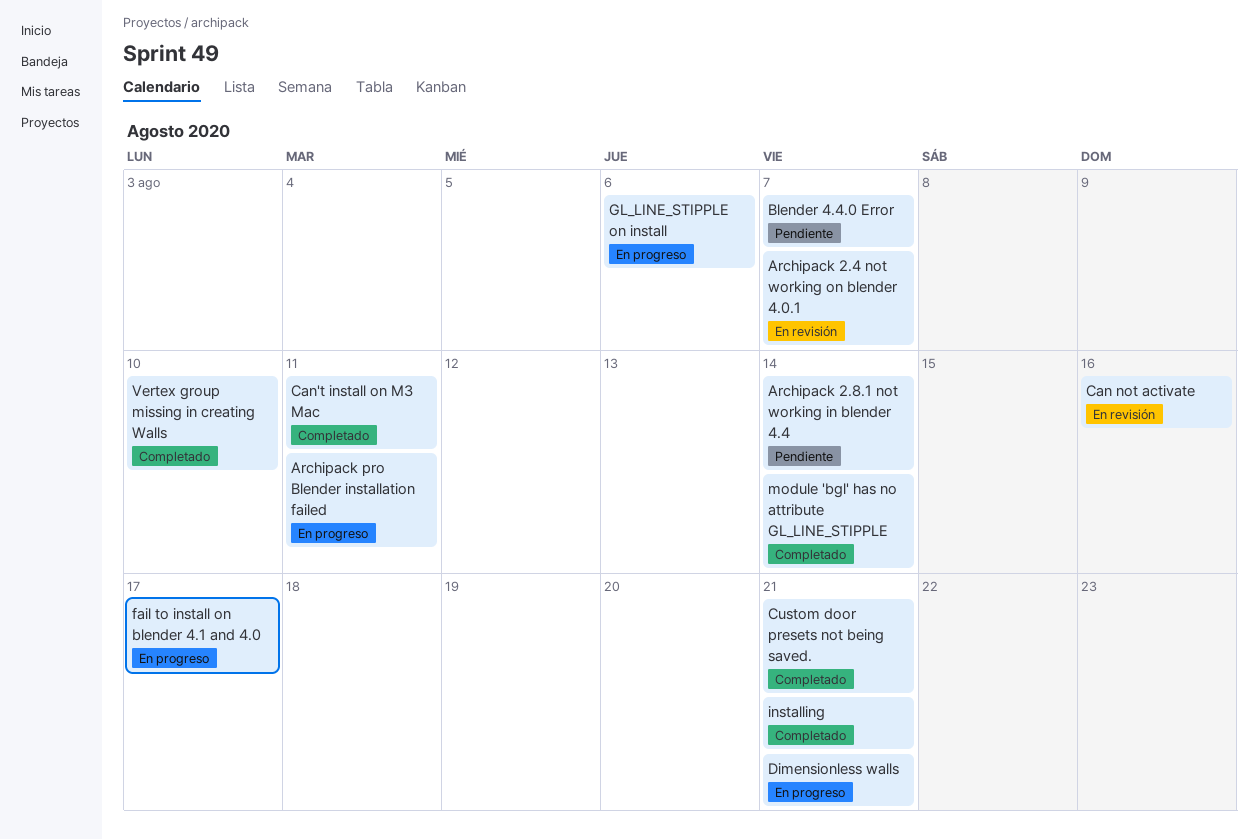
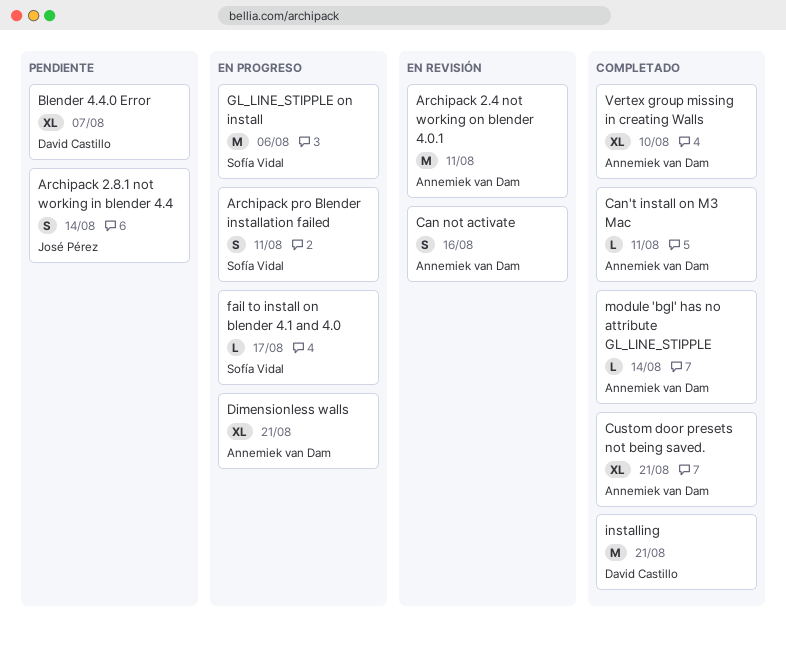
Archipack 2.4 not working on blender 4.0.1, due: Aug 7 -> Aug 11

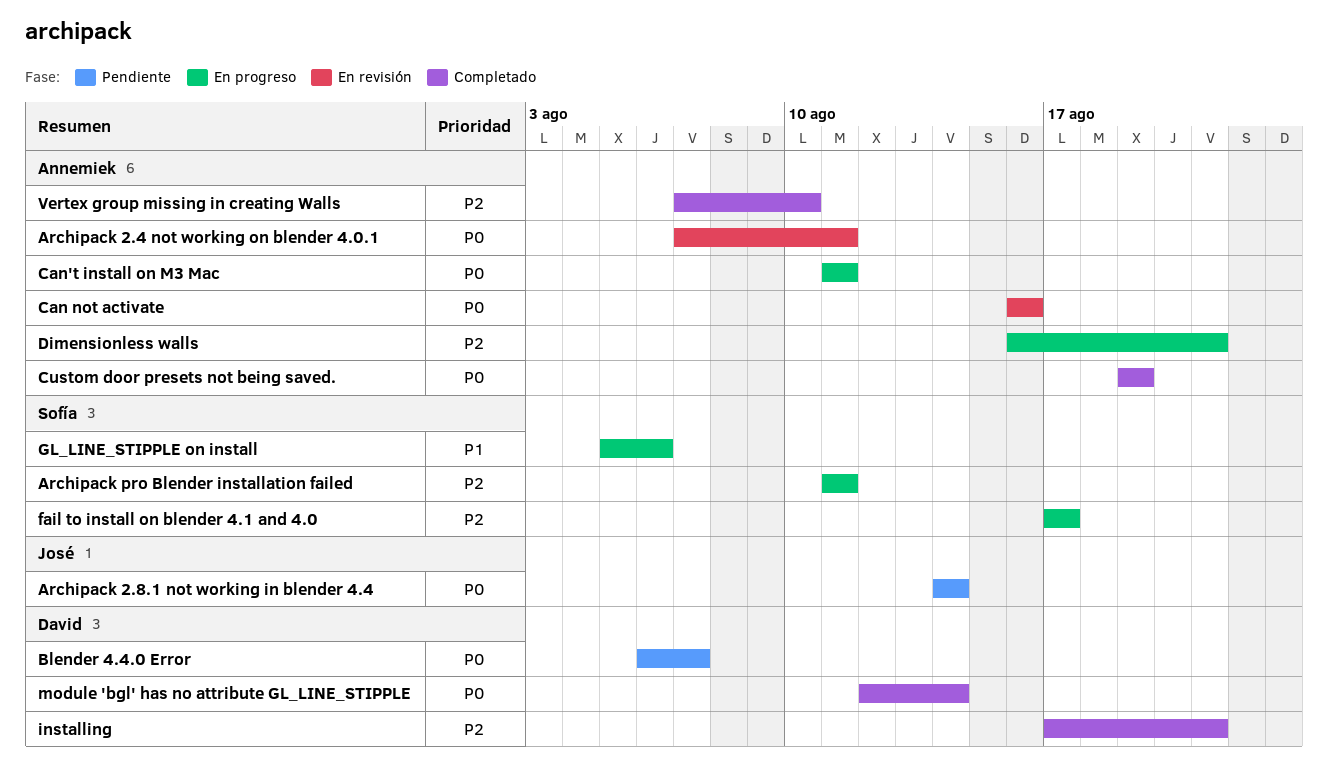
Can't install on M3 Mac, status: Completado -> En progreso
Custom door presets not being saved., due: Aug 21 -> Aug 19
module 'bgl' has no attribute GL_LINE_STIPPLE, owner: Annemiek van Dam -> David Castillo

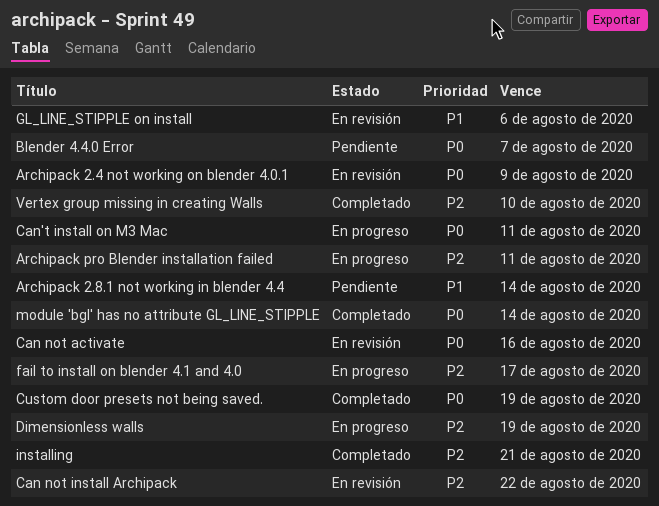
Archipack 2.4 not working on blender 4.0.1, due: Aug 11 -> Aug 9
Archipack 2.8.1 not working in blender 4.4, priority: P0 -> P1
Can not install Archipack: none -> present
Dimensionless walls, due: Aug 21 -> Aug 19
GL_LINE_STIPPLE on install, status: En progreso -> En revisión

